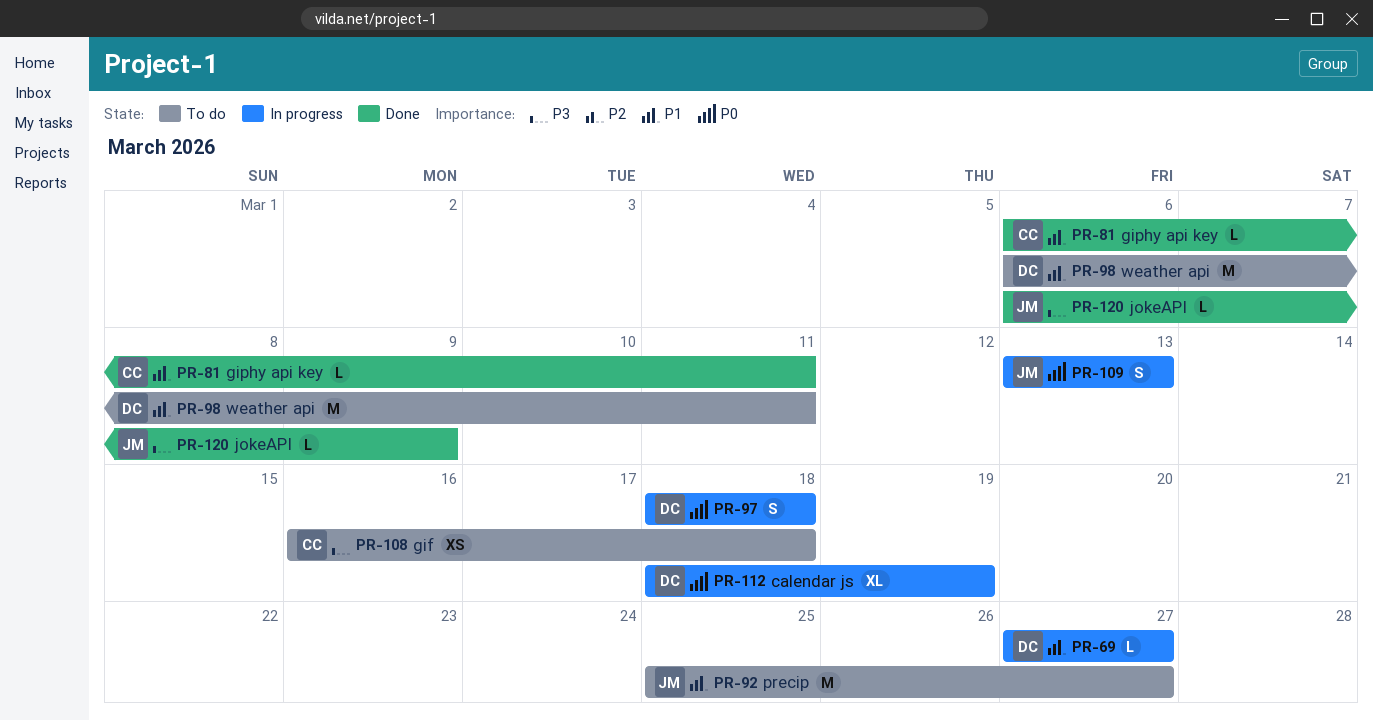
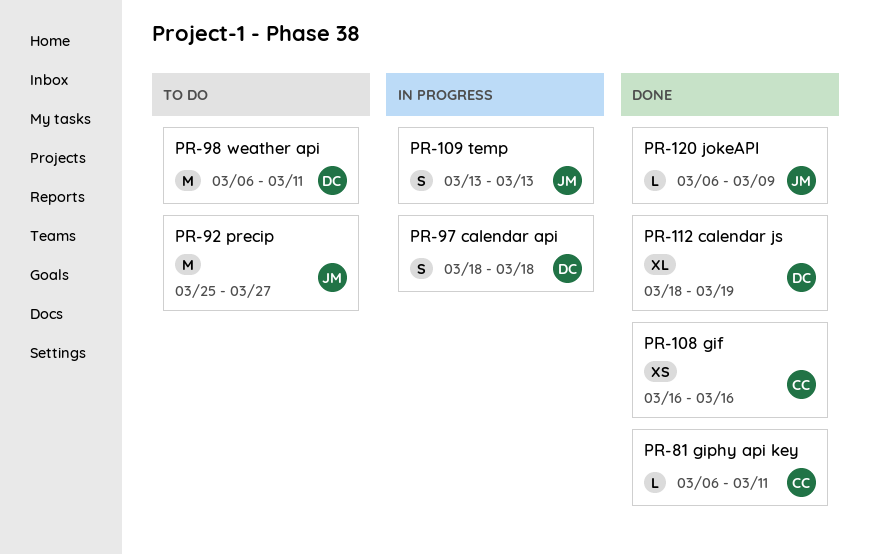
PR-69: present -> none
PR-108, status: To do -> Done
PR-108, due: Mar 18 -> Mar 16
PR-112, status: In progress -> Done

